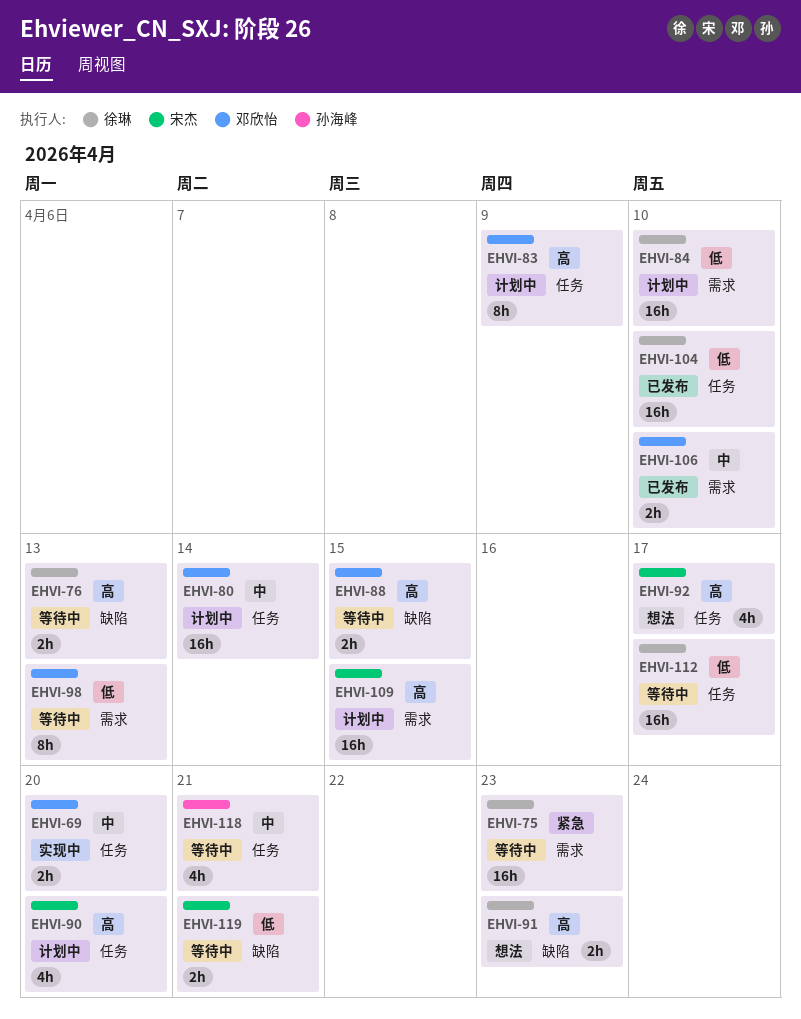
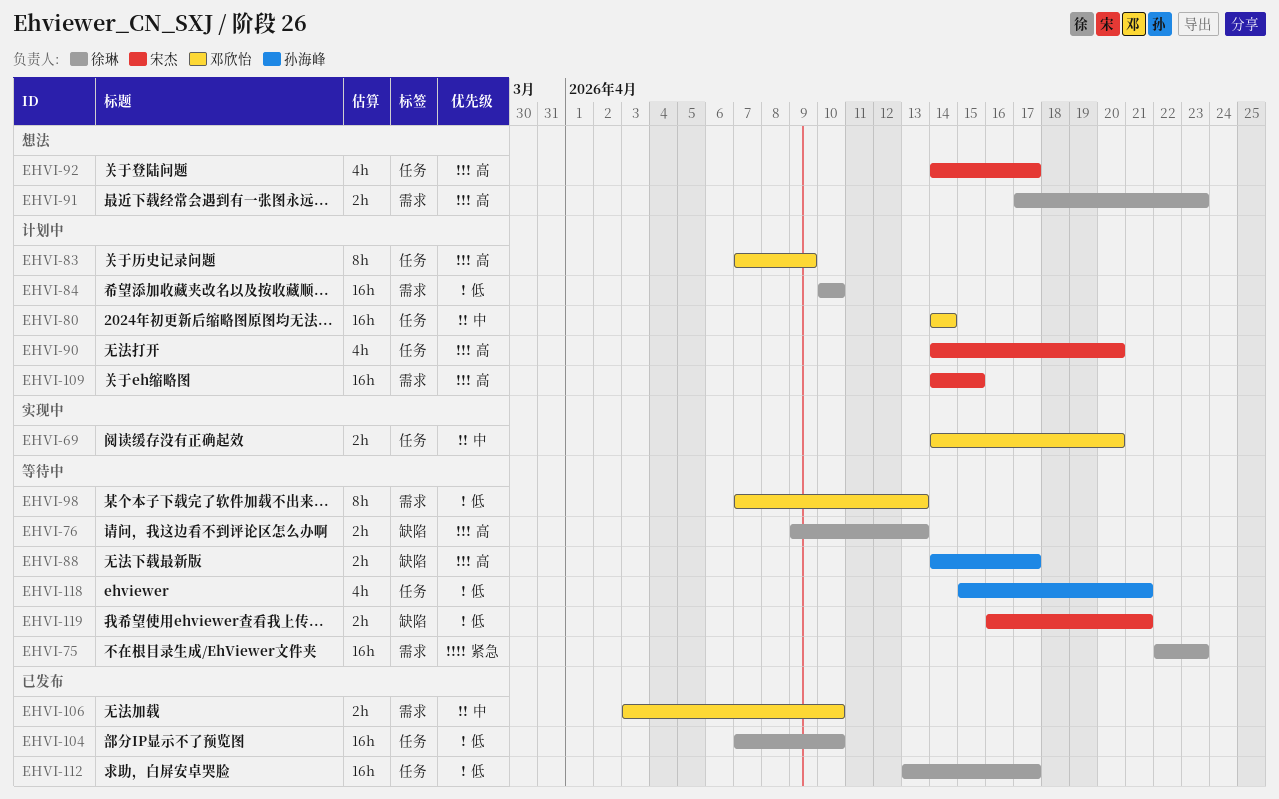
EHVI-88, owner: 邓欣怡 -> 孙海峰
EHVI-88, due: Apr 15 -> Apr 17
EHVI-91, label: 缺陷 -> 需求
EHVI-112, status: 等待中 -> 已发布
EHVI-118, priority: 中 -> 低

